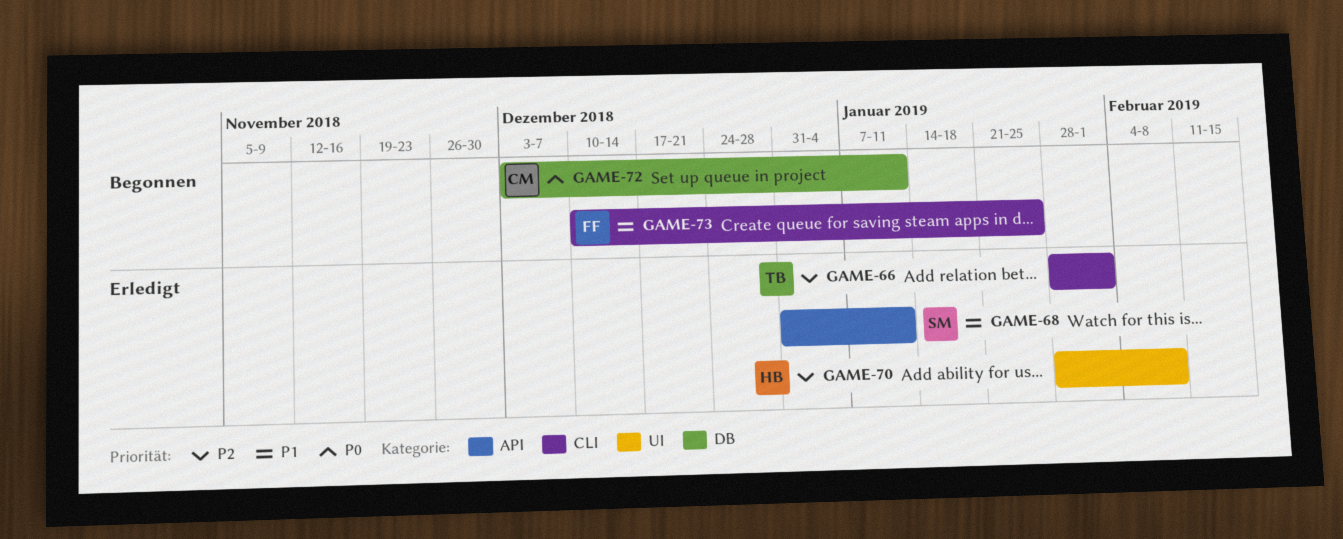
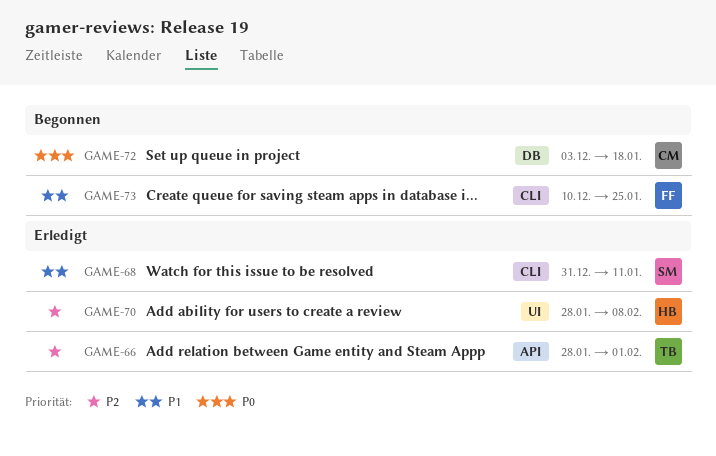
GAME-66, label: CLI -> API
GAME-68, label: API -> CLI
GAME-72, due: Jan 11 -> Jan 18

